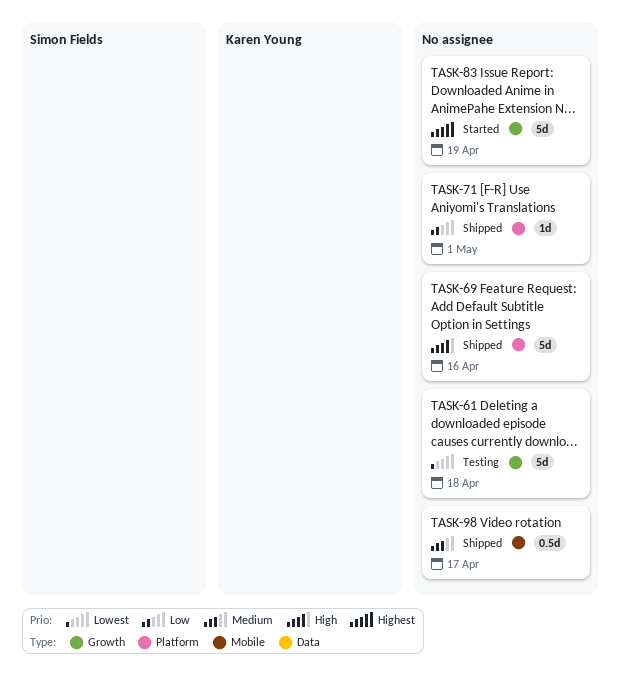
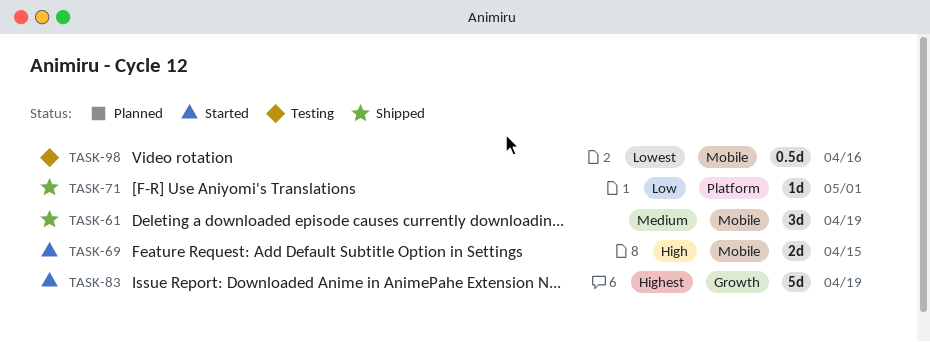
TASK-61, status: Testing -> Shipped
TASK-61, priority: Lowest -> Medium
TASK-61, label: Growth -> Mobile
TASK-61, estimate: 5d -> 3d
TASK-61, due: Apr 18 -> Apr 19
TASK-69, status: Shipped -> Started
TASK-69, label: Platform -> Mobile
TASK-69, estimate: 5d -> 2d
TASK-69, due: Apr 16 -> Apr 15
TASK-98, status: Shipped -> Testing
TASK-98, priority: Medium -> Lowest
TASK-98, due: Apr 17 -> Apr 16

